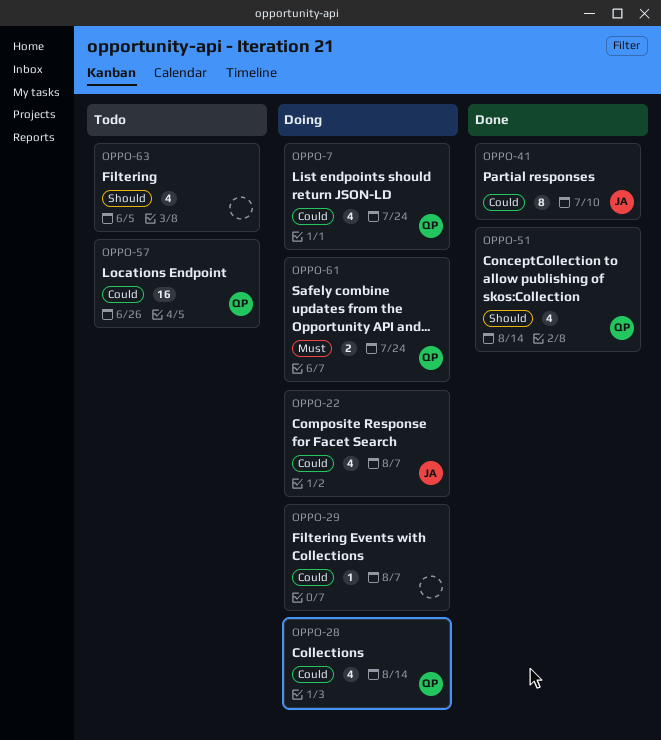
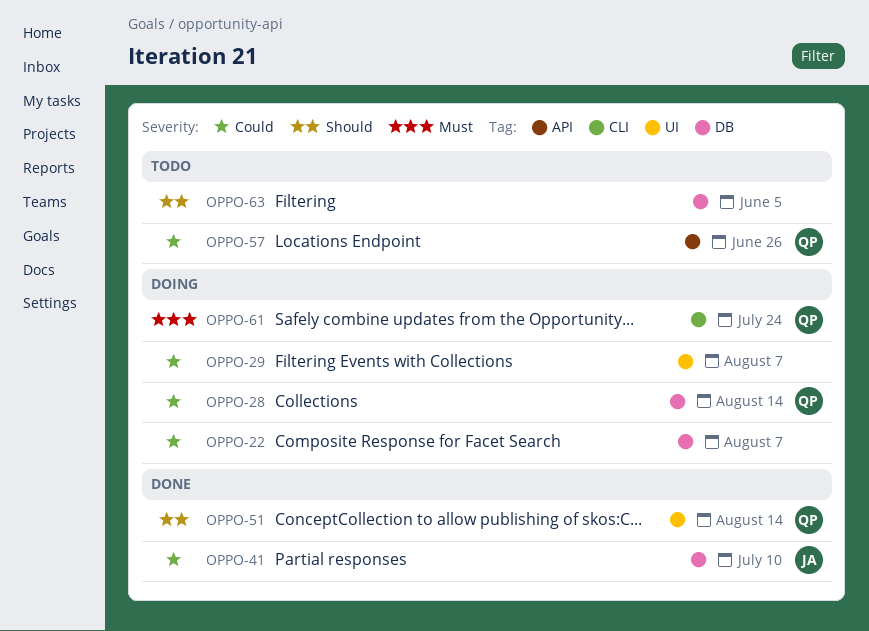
OPPO-7: present -> none
OPPO-22, owner: JA -> none

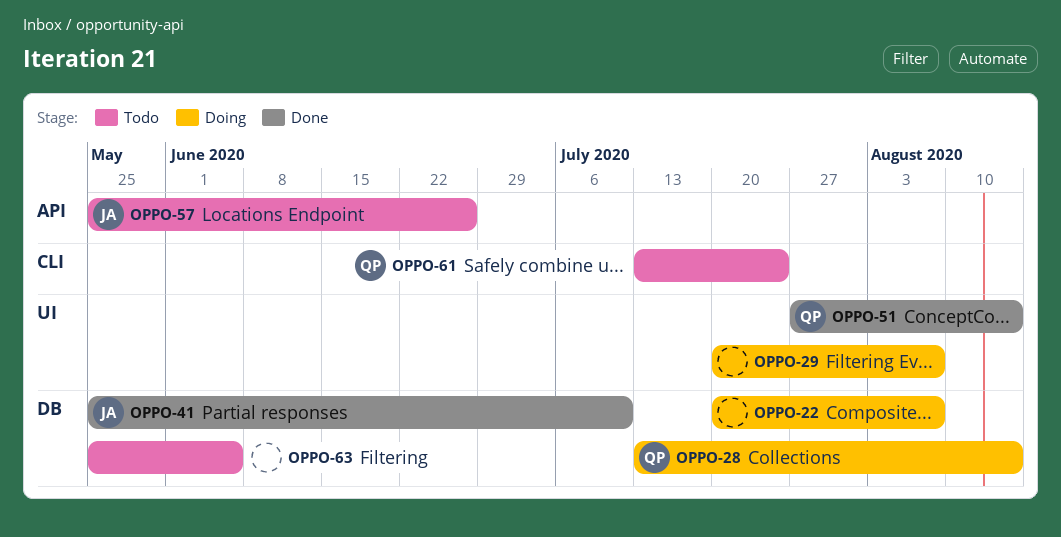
OPPO-57, owner: QP -> JA
OPPO-61, status: Doing -> Todo

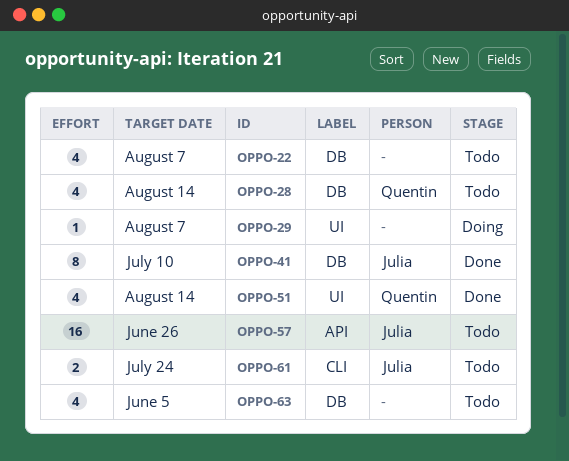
OPPO-22, status: Doing -> Todo
OPPO-28, status: Doing -> Todo
OPPO-61, owner: Quentin -> Julia

